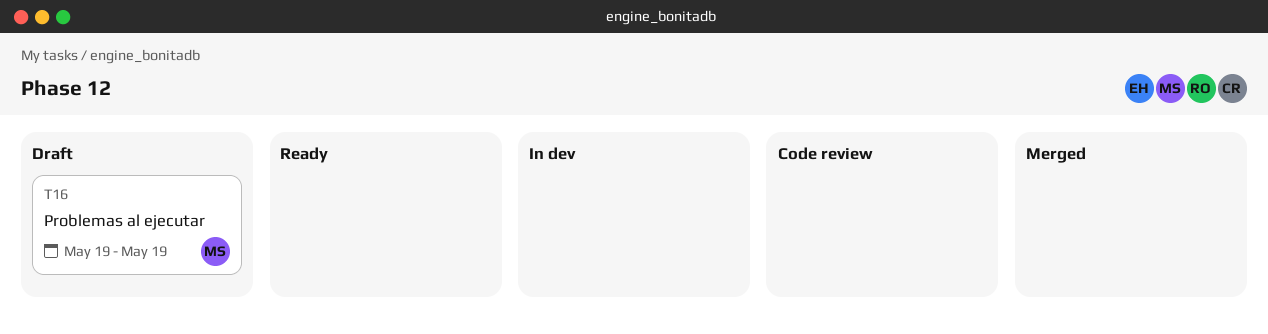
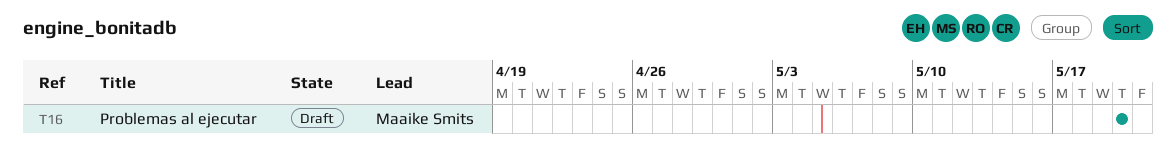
T16, start: May 19 -> May 20
T16, due: May 19 -> May 20

